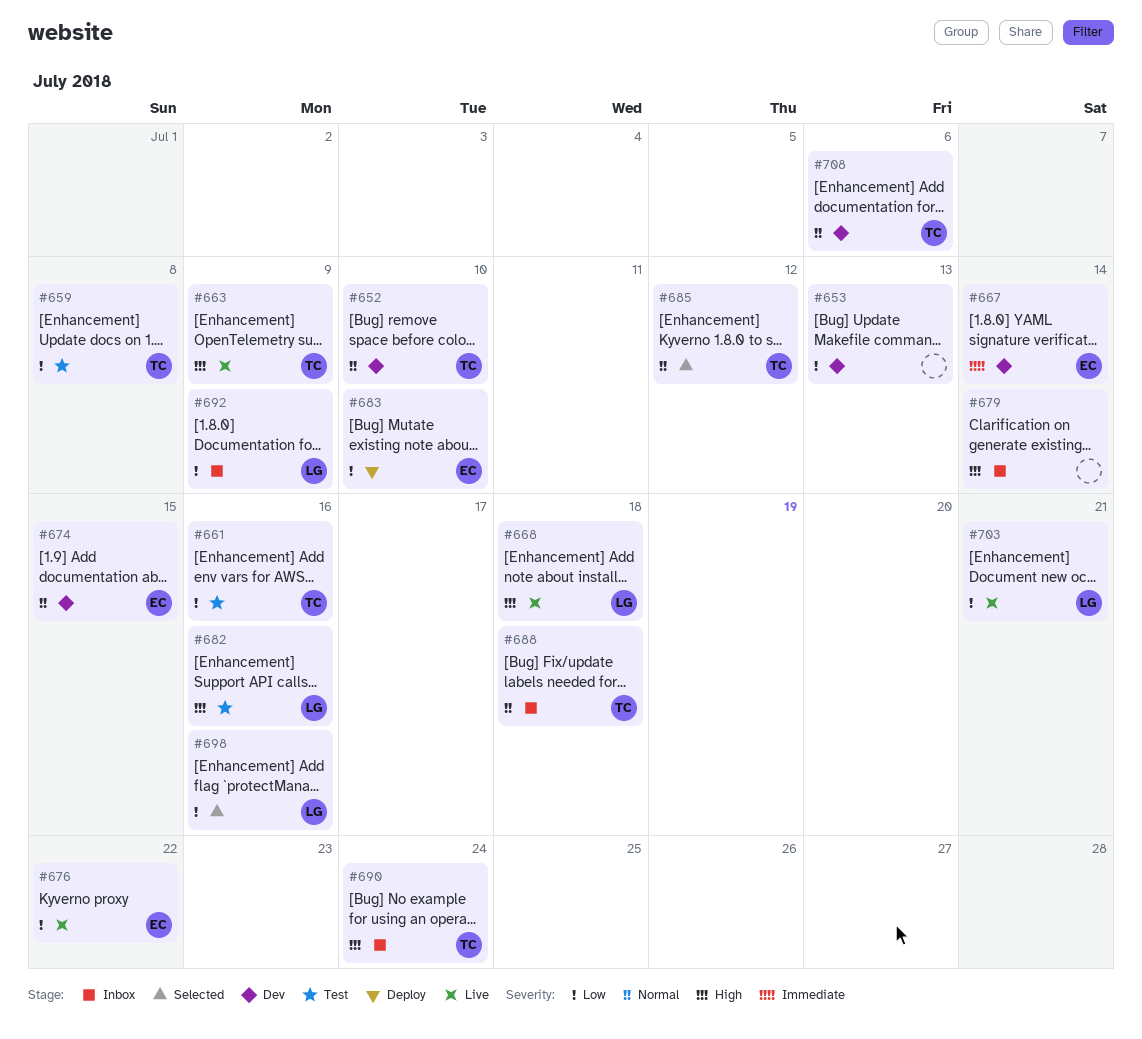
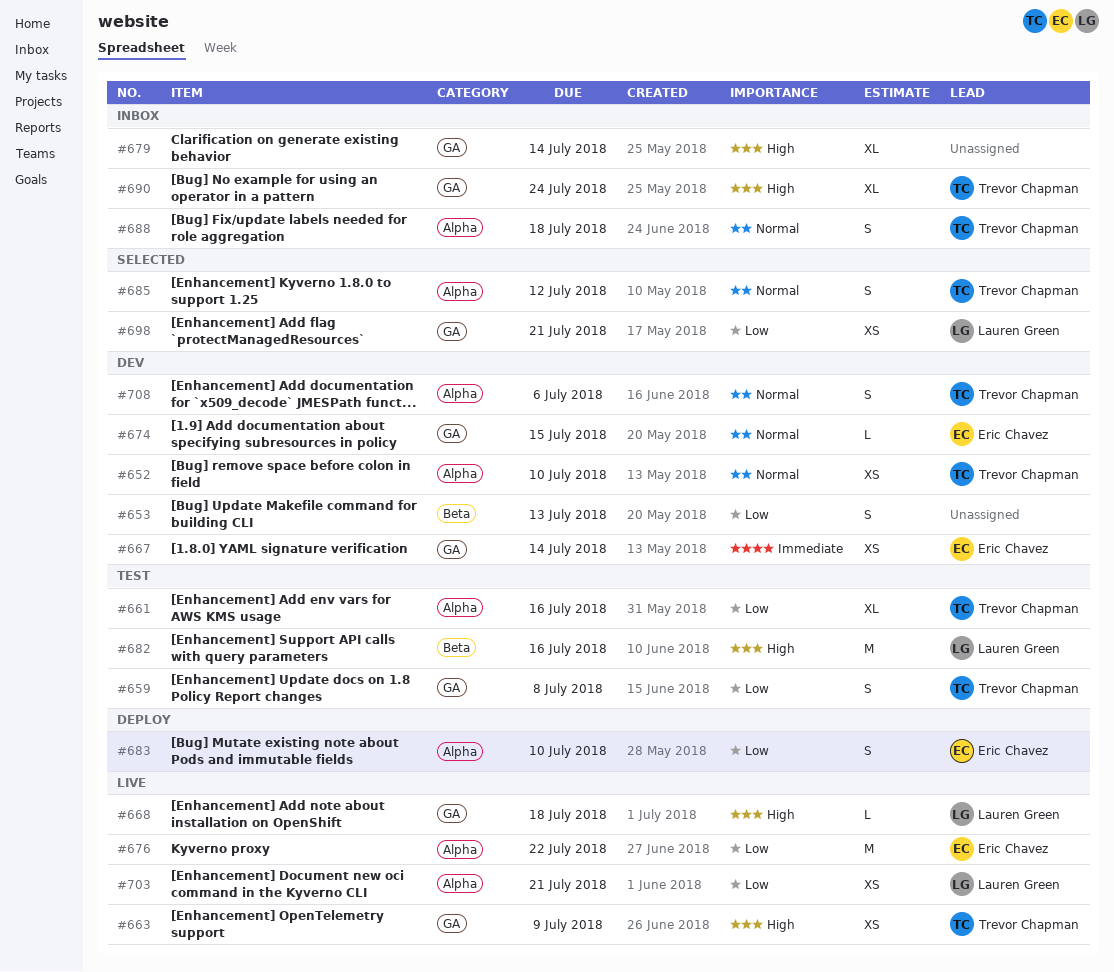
#692: present -> none
#698, due: Jul 16 -> Jul 21

